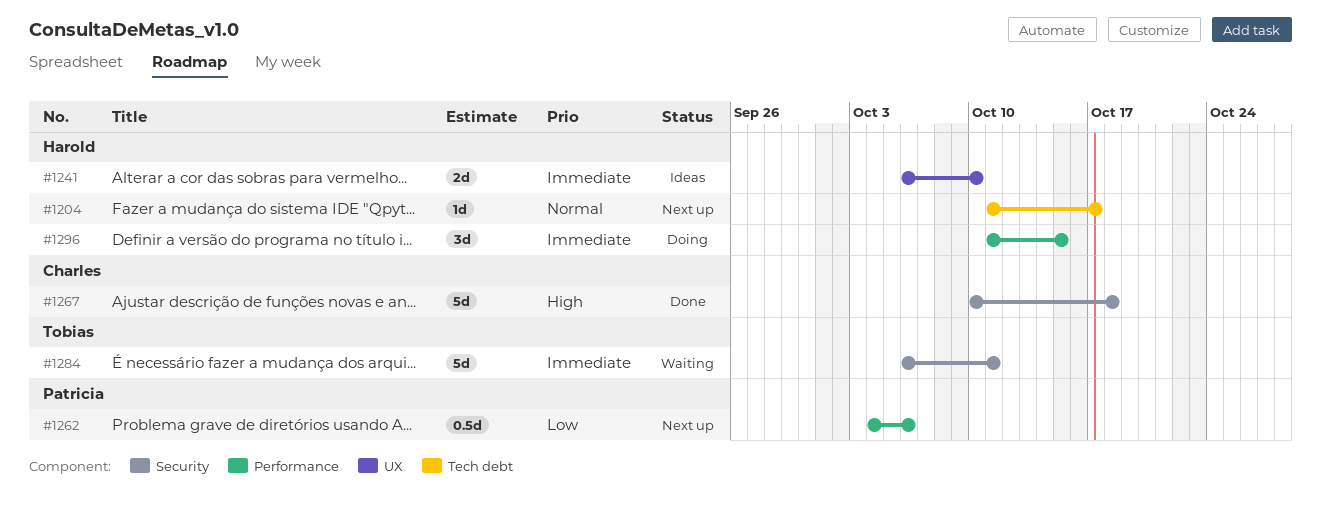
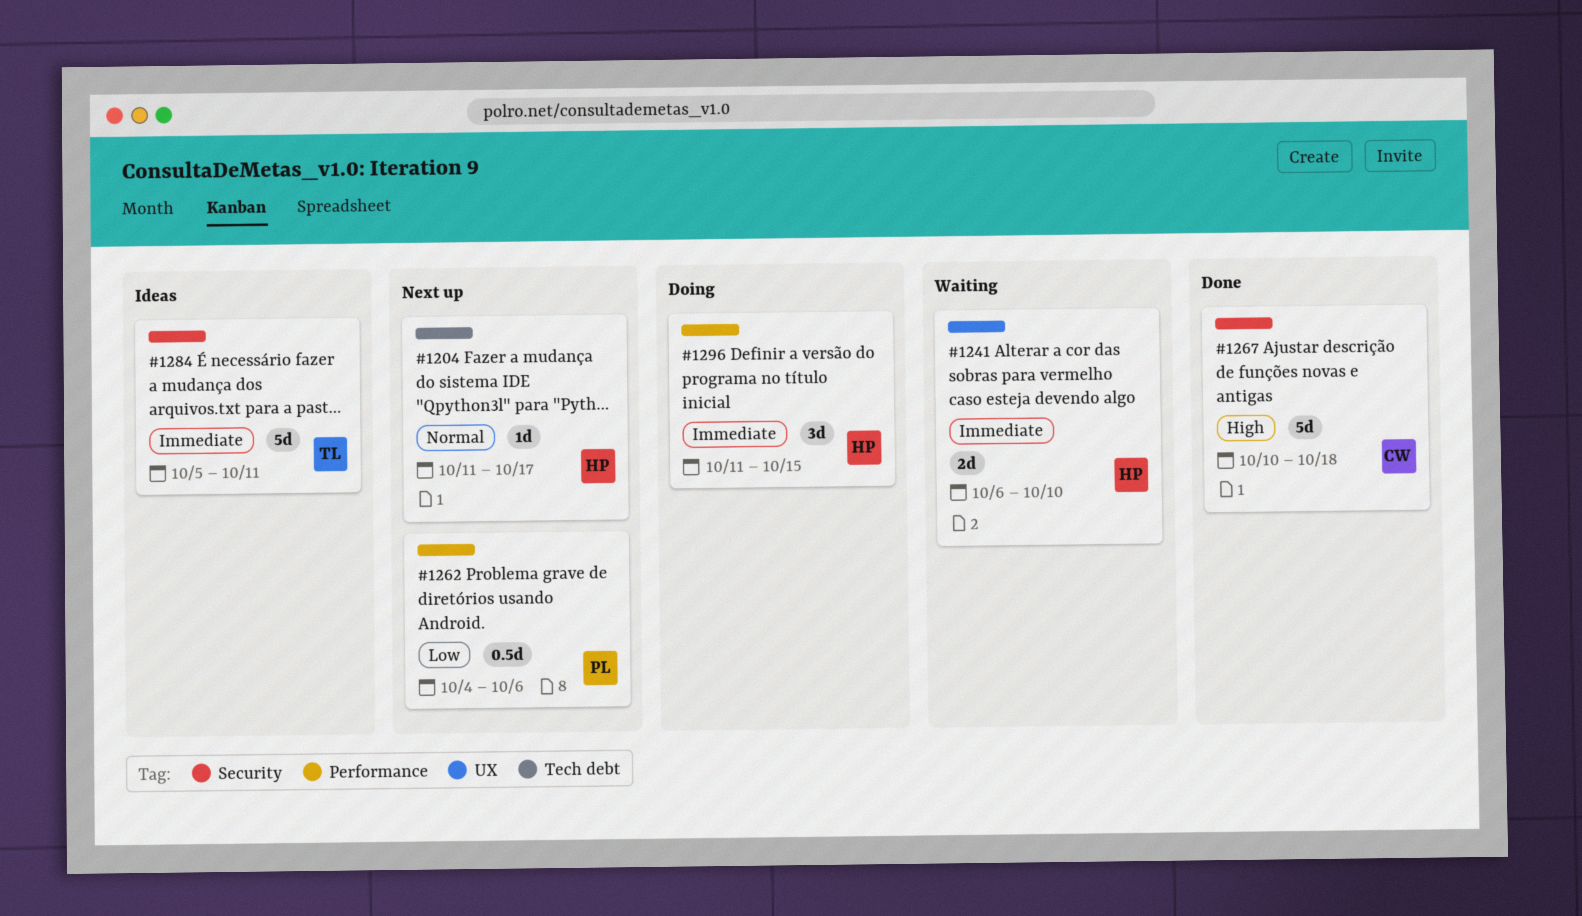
#1241, status: Ideas -> Waiting
#1284, status: Waiting -> Ideas
#1284, start: Oct 6 -> Oct 5

